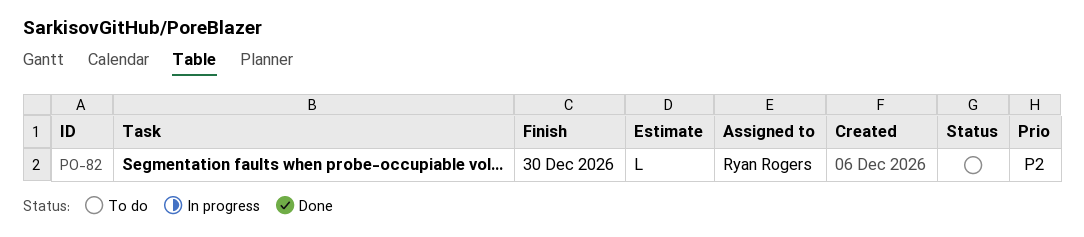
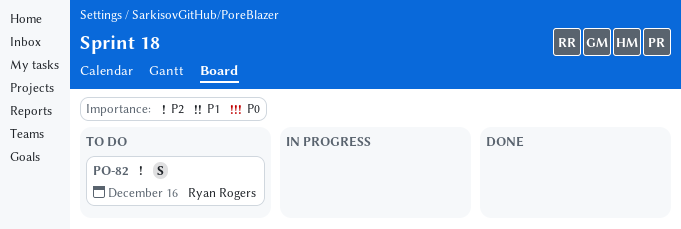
PO-82, estimate: L -> S
PO-82, due: Dec 30 -> Dec 16

